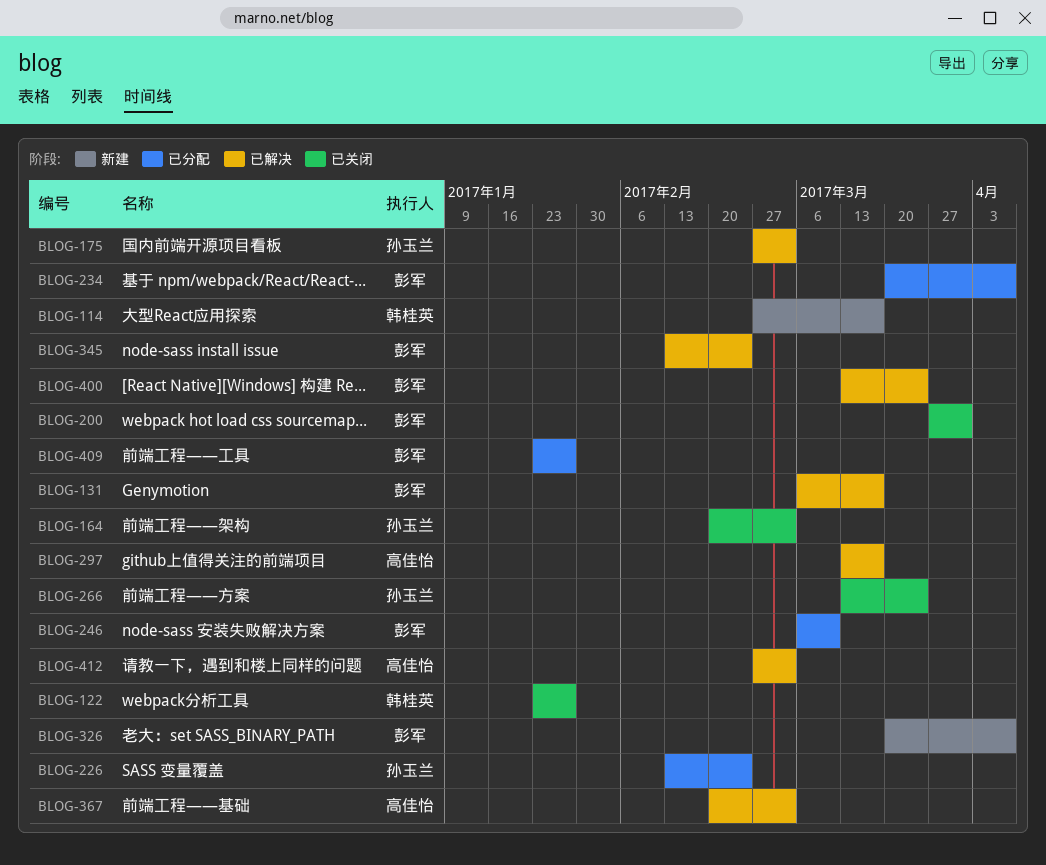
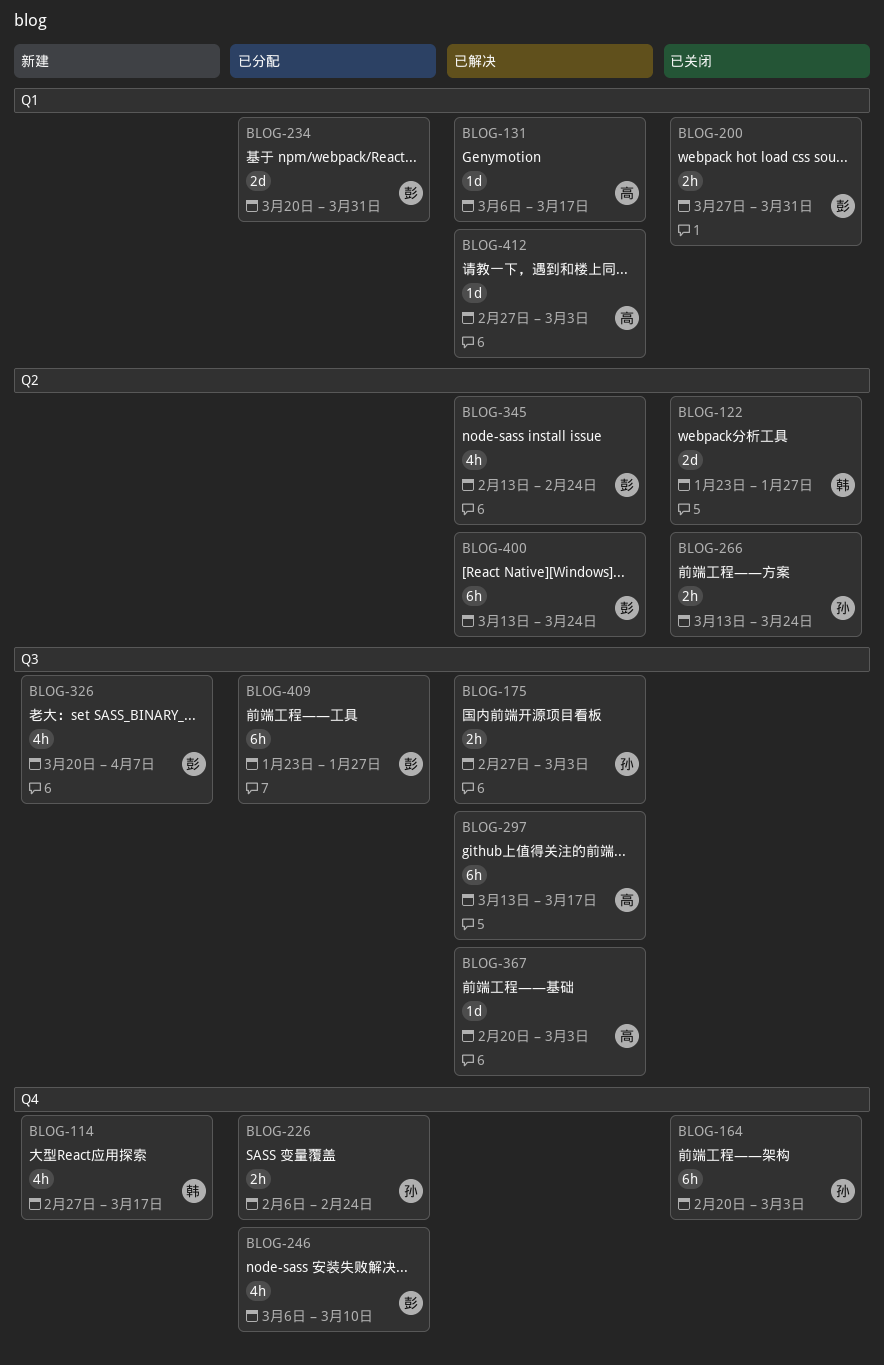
BLOG-131, owner: 彭军 -> 高佳怡
BLOG-226, start: Feb 13 -> Feb 6
BLOG-234, due: Apr 7 -> Mar 31

